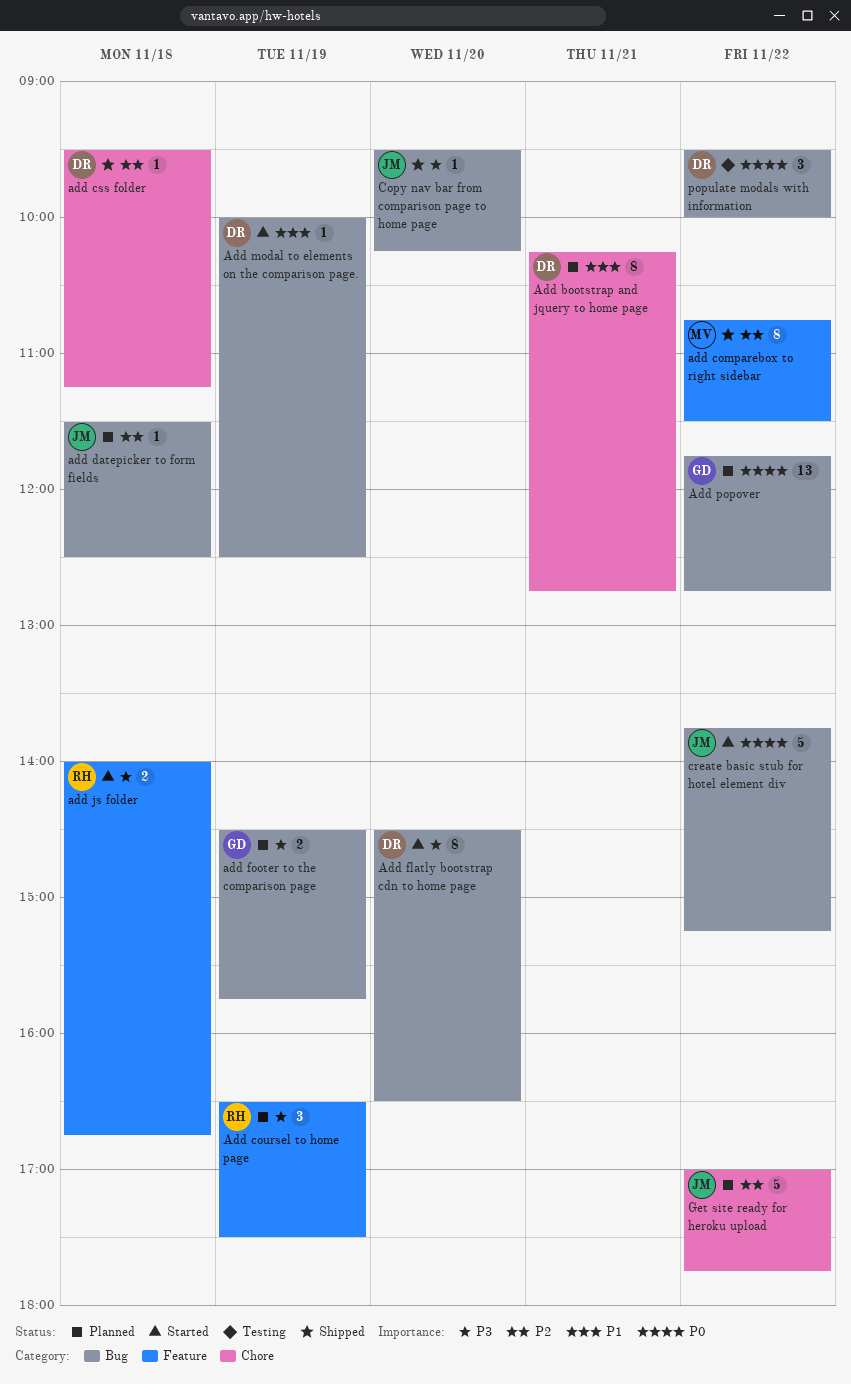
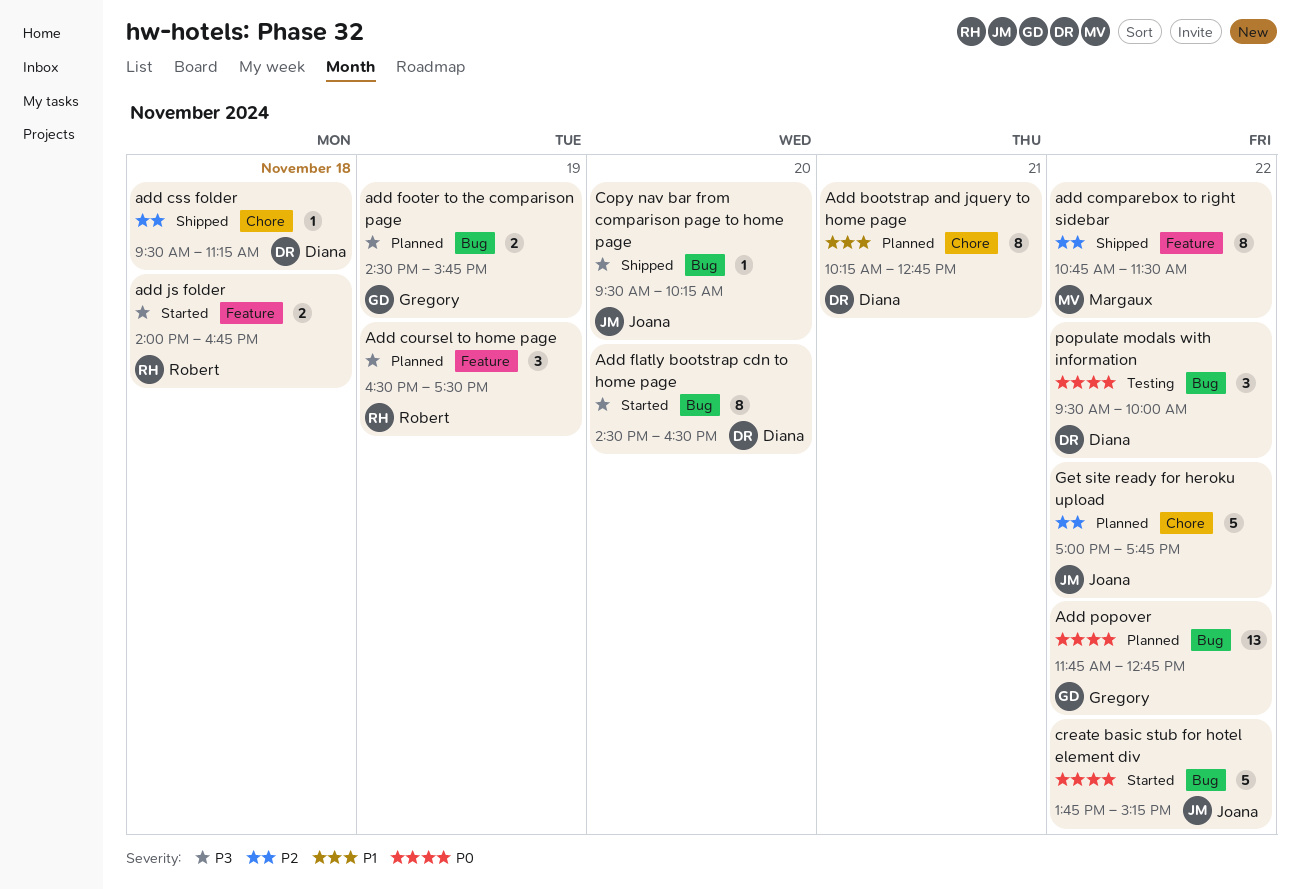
add datepicker to form fields: present -> none
Add modal to elements on the comparison page.: present -> none

